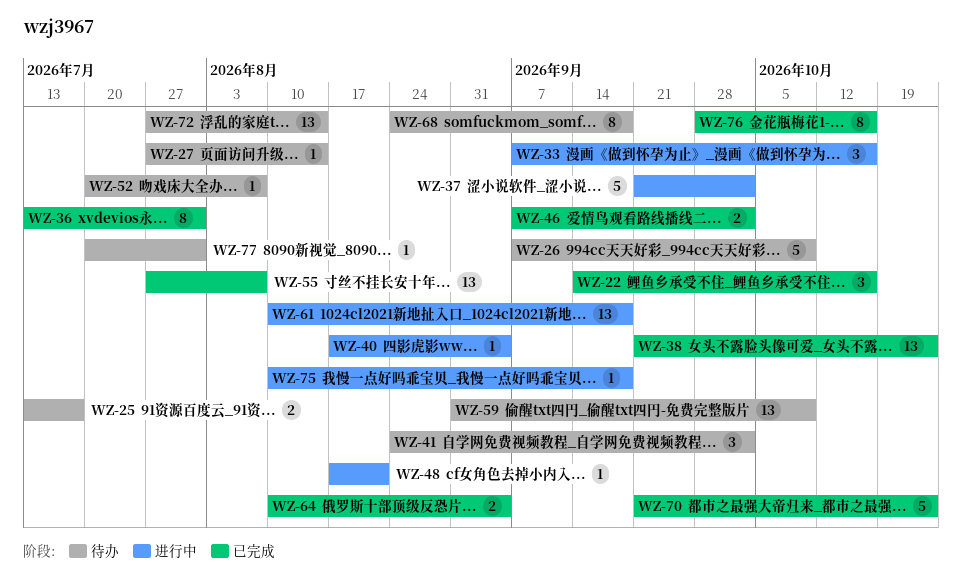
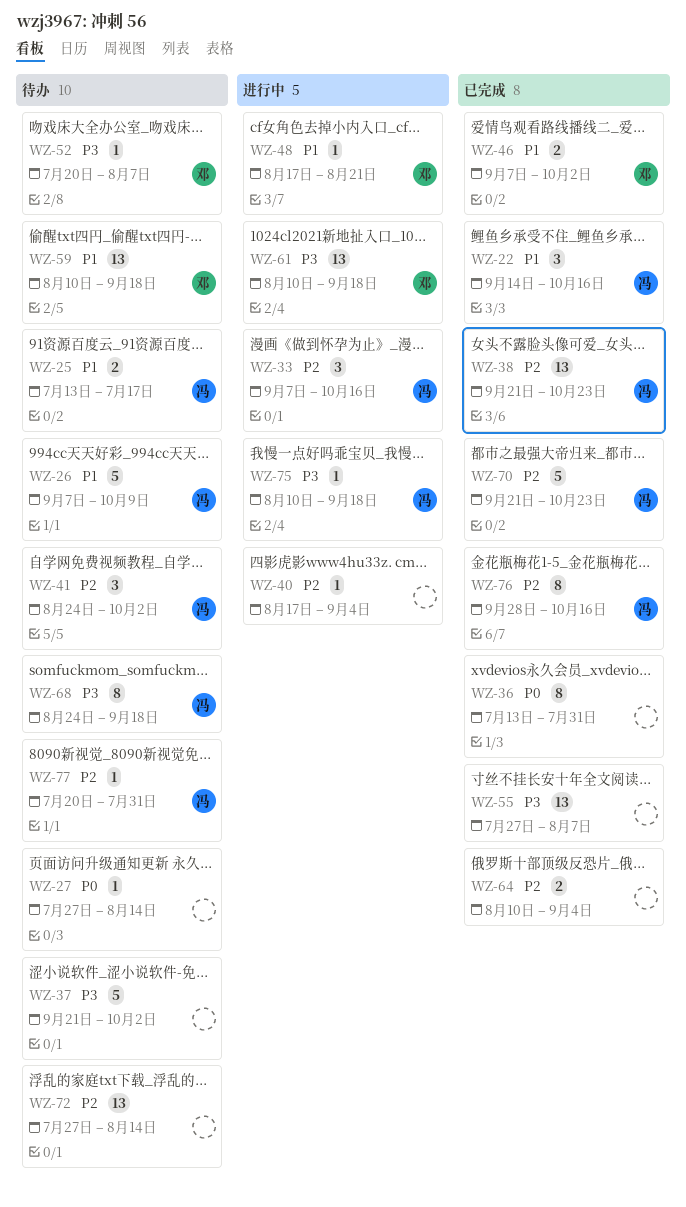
WZ-37, status: 进行中 -> 待办
WZ-59, start: Aug 31 -> Aug 10
WZ-59, due: Oct 9 -> Sep 18

